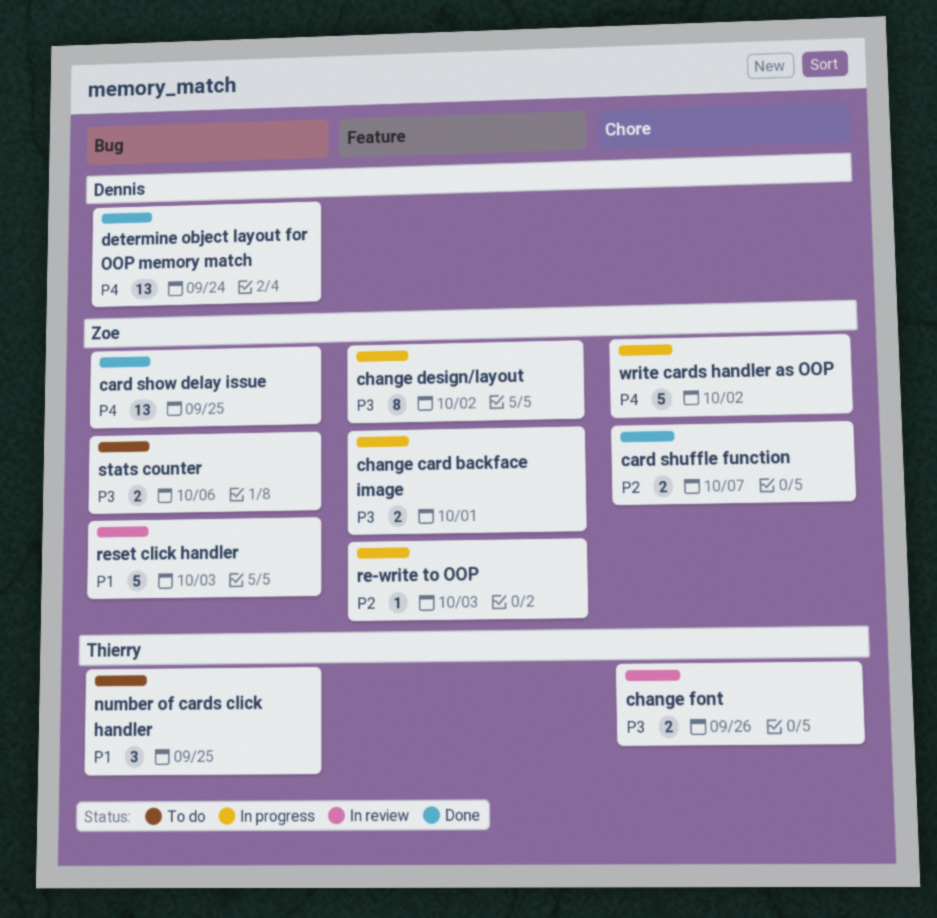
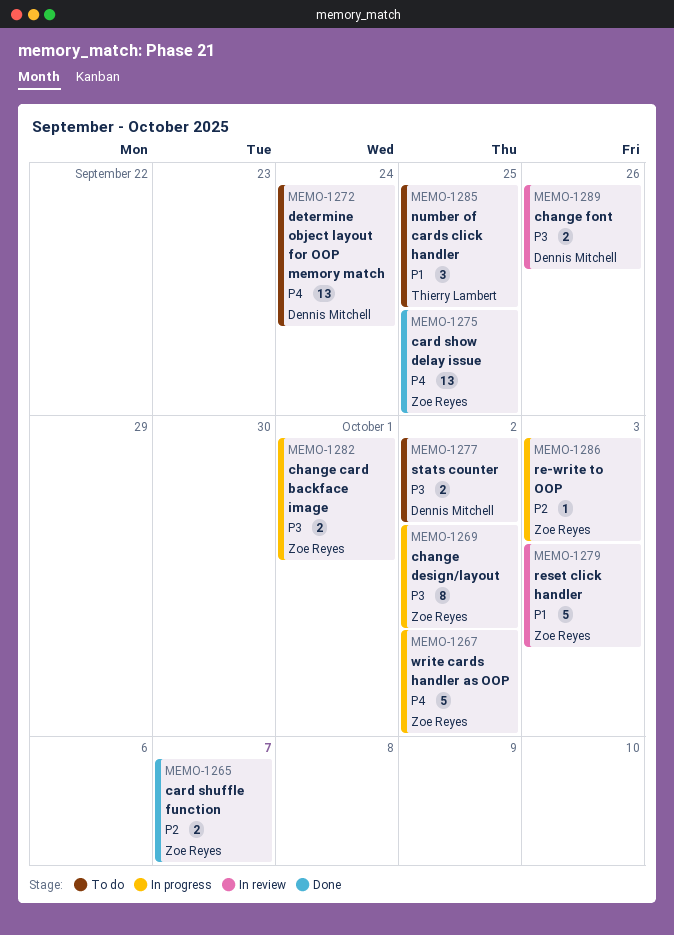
change font, owner: Thierry Lambert -> Dennis Mitchell
determine object layout for OOP memory match, status: Done -> To do
stats counter, owner: Zoe Reyes -> Dennis Mitchell
stats counter, due: Oct 6 -> Oct 2

